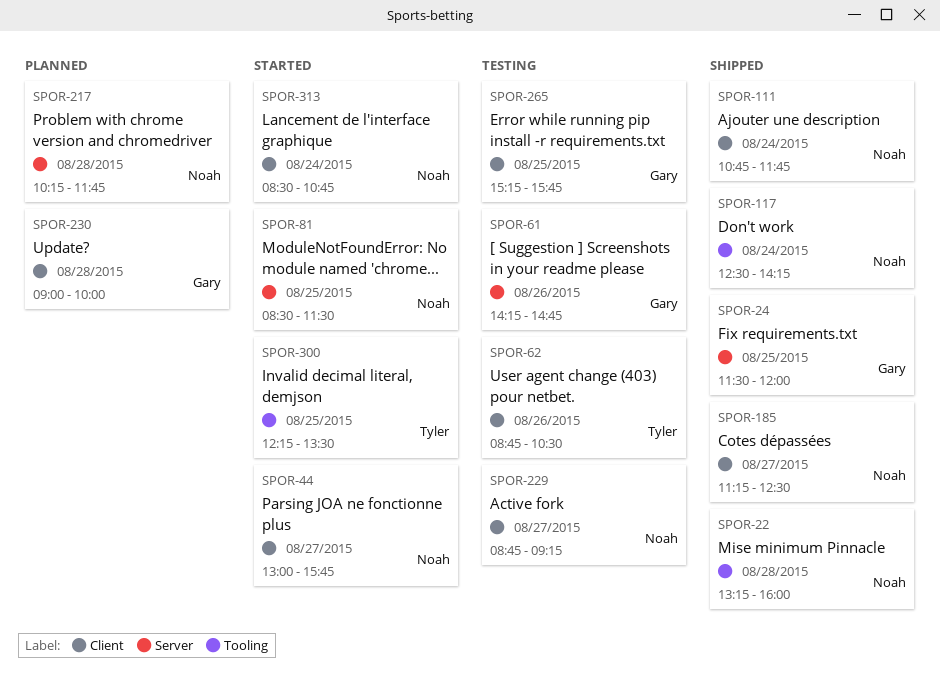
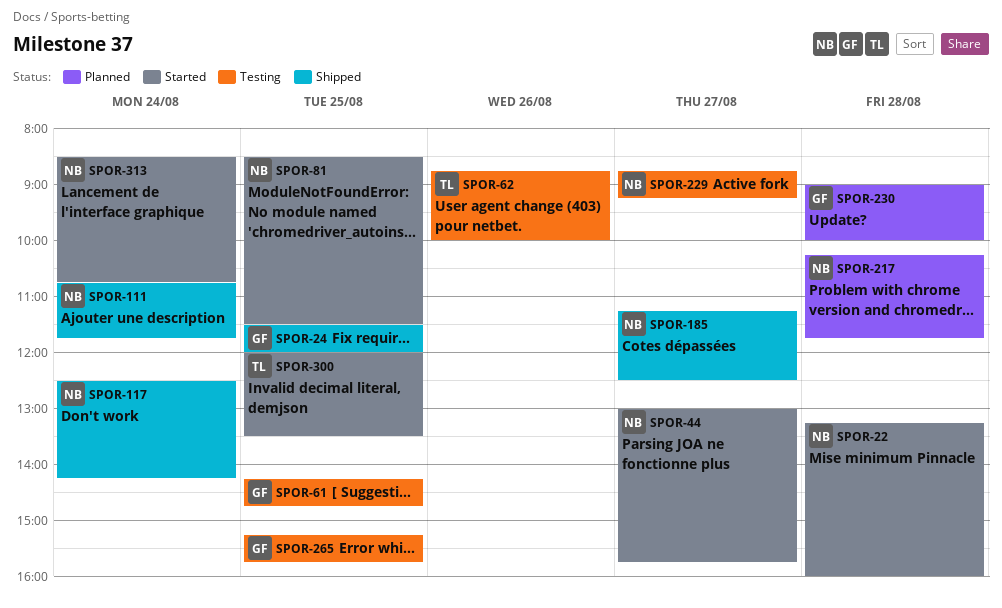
SPOR-22, status: Shipped -> Started
SPOR-61, day: Aug 26 -> Aug 25
SPOR-62, ends: 10:30 -> 10:00
SPOR-300, begins: 12:15 -> 12:00

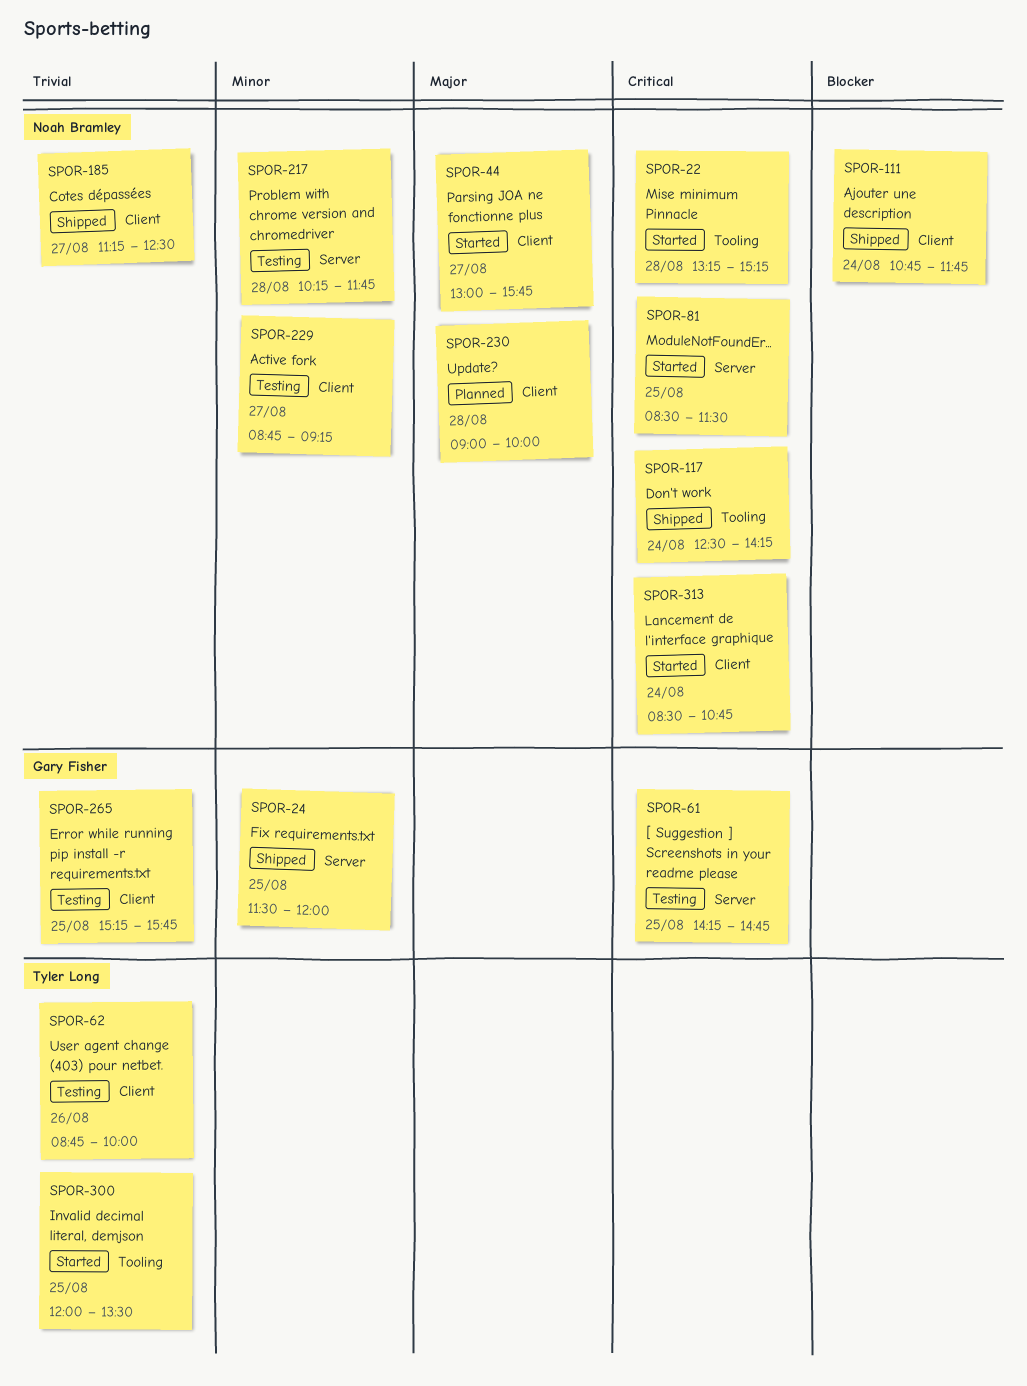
SPOR-22, ends: 16:00 -> 15:15
SPOR-217, status: Planned -> Testing
SPOR-230, owner: Gary Fisher -> Noah Bramley

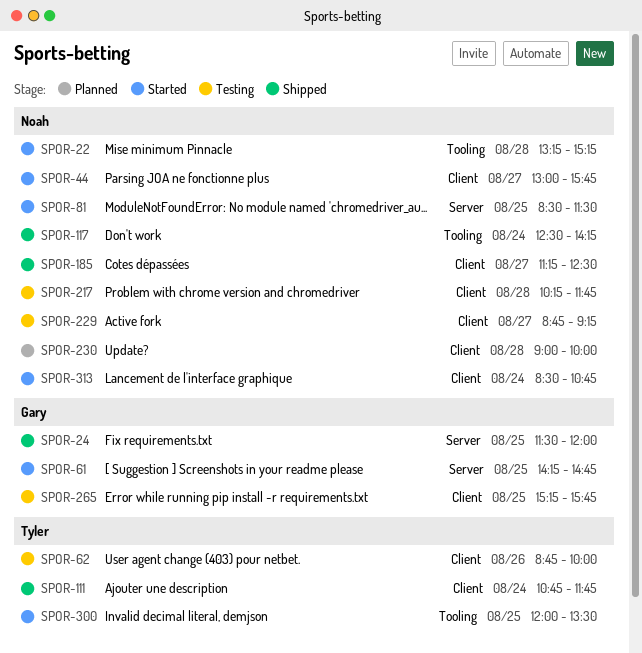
SPOR-61, status: Testing -> Started
SPOR-111, owner: Noah Bramley -> Tyler Long
SPOR-217, label: Server -> Client

